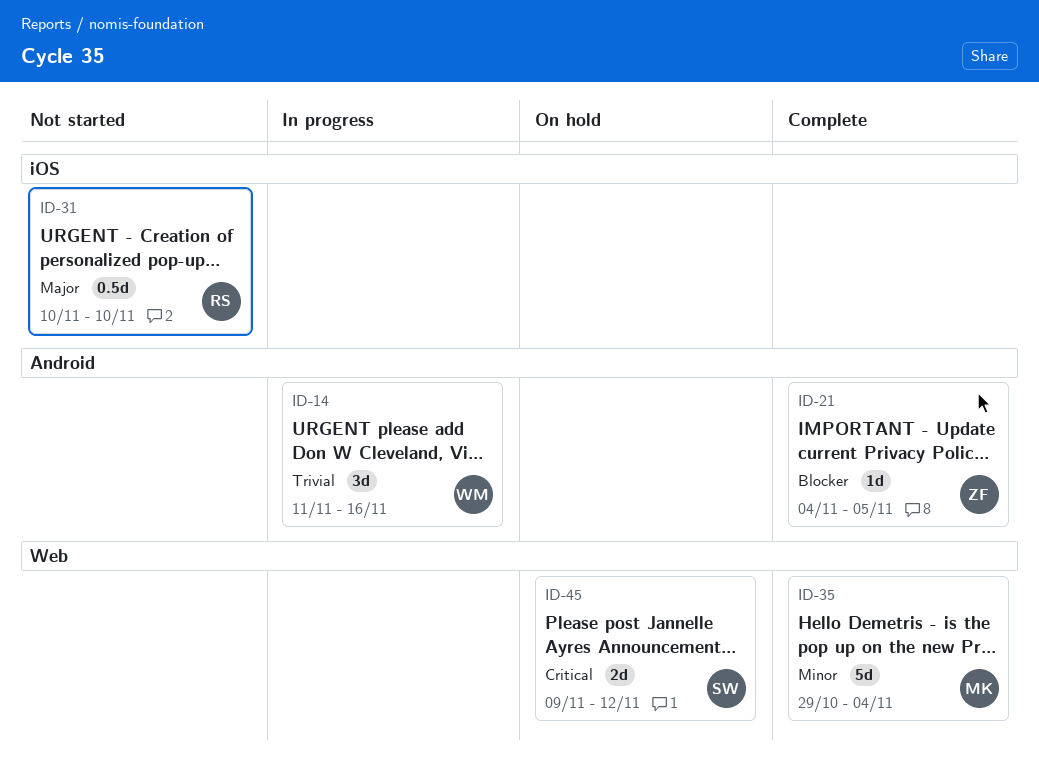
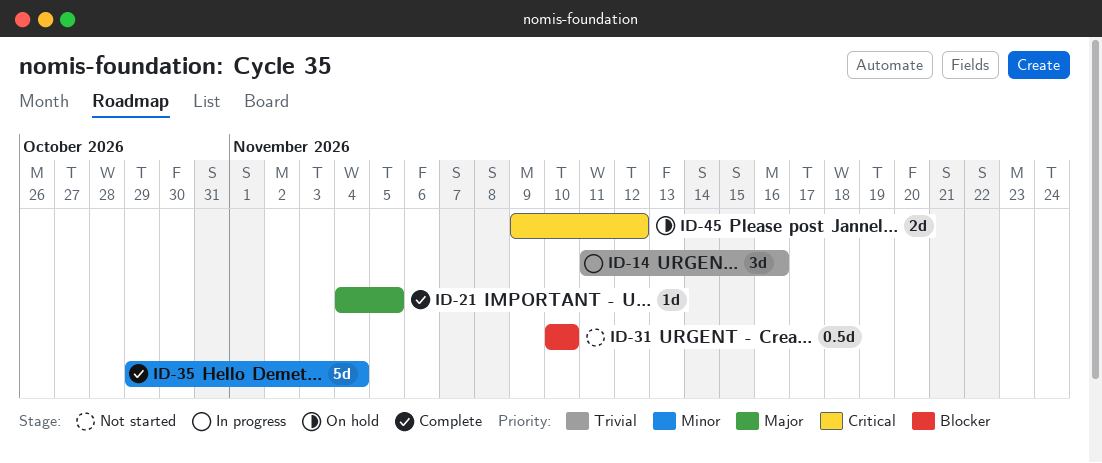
ID-21, priority: Blocker -> Major
ID-31, priority: Major -> Blocker

